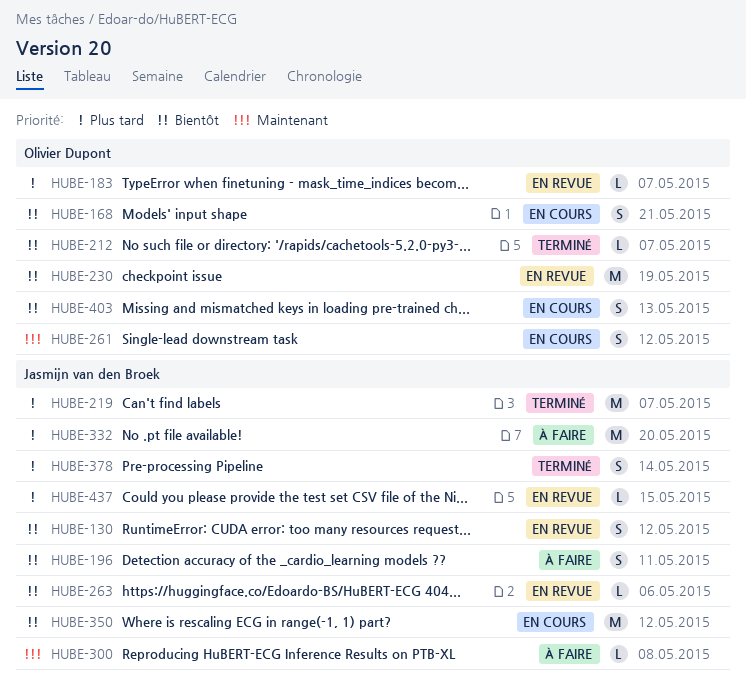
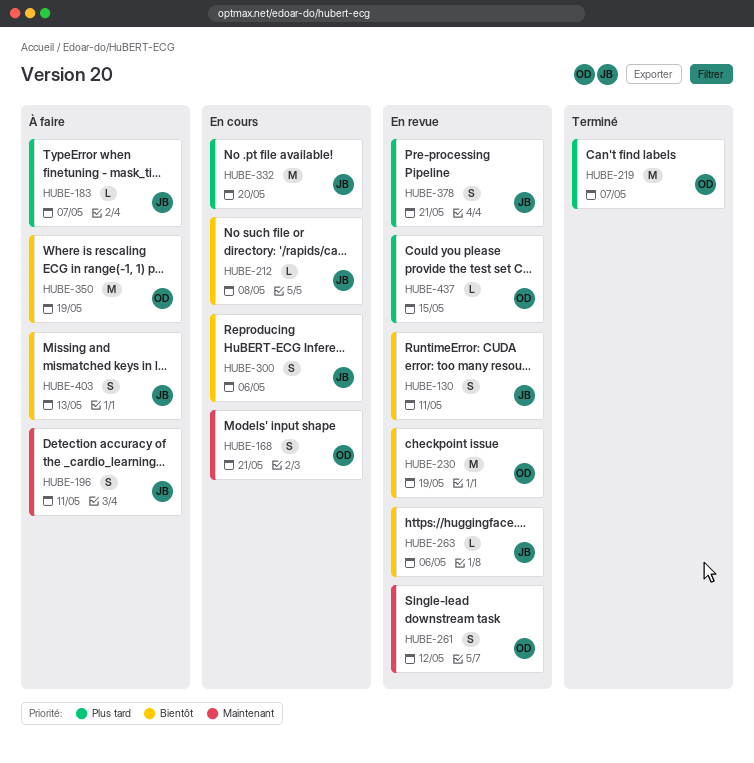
HUBE-130, due: May 12 -> May 11
HUBE-168, priority: Bientôt -> Maintenant
HUBE-183, status: En revue -> À faire
HUBE-183, owner: Olivier Dupont -> Jasmijn van den Broek
HUBE-196, priority: Bientôt -> Maintenant
HUBE-212, status: Terminé -> En cours
HUBE-212, owner: Olivier Dupont -> Jasmijn van den Broek
HUBE-212, due: May 7 -> May 8
HUBE-219, owner: Jasmijn van den Broek -> Olivier Dupont
HUBE-261, status: En cours -> En revue
HUBE-300, status: À faire -> En cours
HUBE-300, priority: Maintenant -> Bientôt
HUBE-300, estimate: L -> S
HUBE-300, due: May 8 -> May 6
HUBE-332, status: À faire -> En cours
HUBE-350, status: En cours -> À faire
HUBE-350, owner: Jasmijn van den Broek -> Olivier Dupont
HUBE-350, due: May 12 -> May 19
HUBE-378, status: Terminé -> En revue
HUBE-378, due: May 14 -> May 21
HUBE-403, status: En cours -> À faire
HUBE-403, owner: Olivier Dupont -> Jasmijn van den Broek
HUBE-437, owner: Jasmijn van den Broek -> Olivier Dupont

